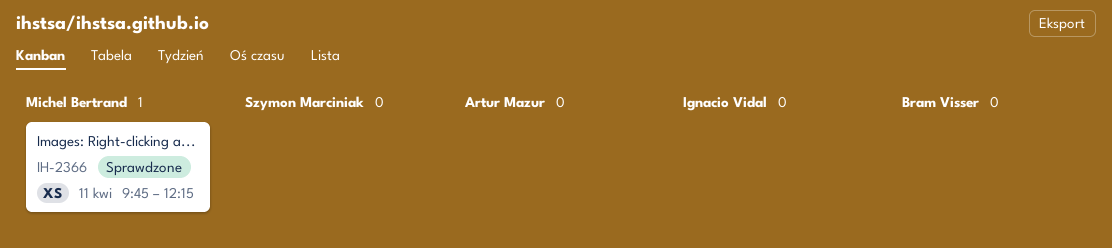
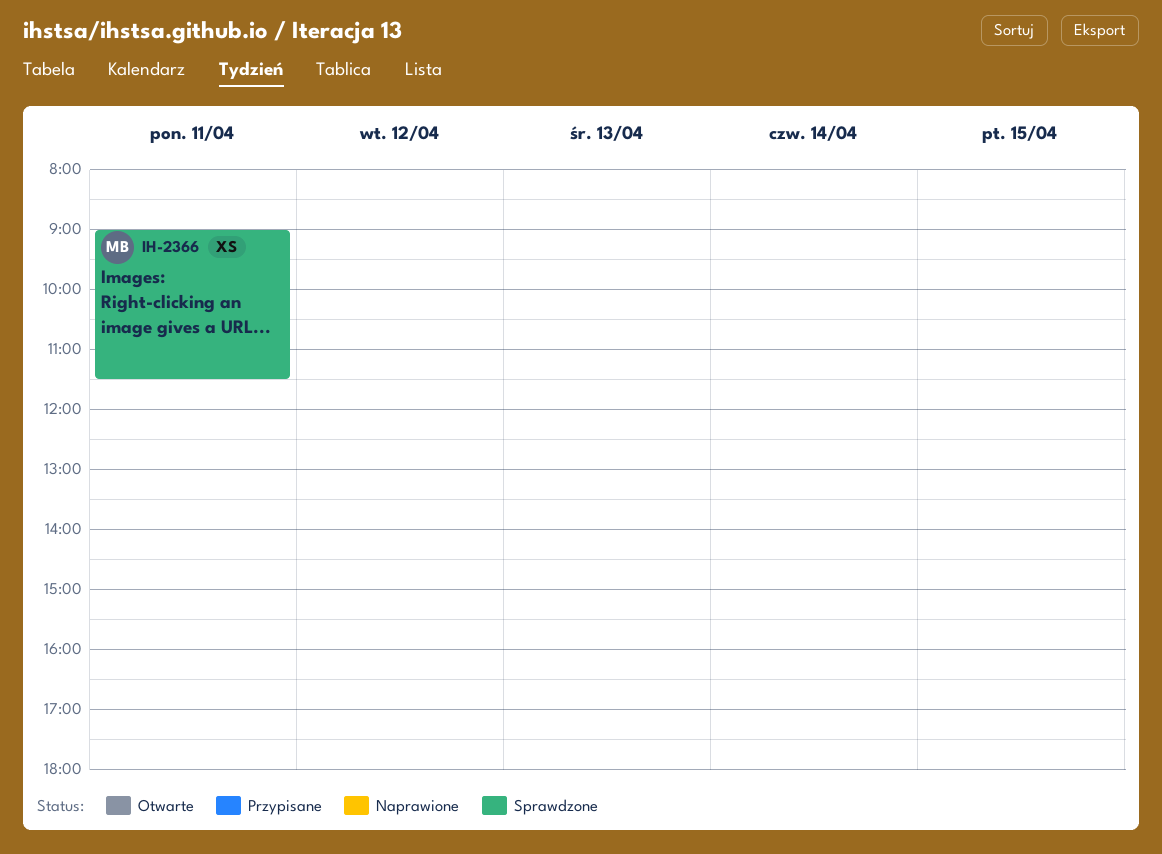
IH-2366, begins: 09:45 -> 09:00
IH-2366, ends: 12:15 -> 11:30

